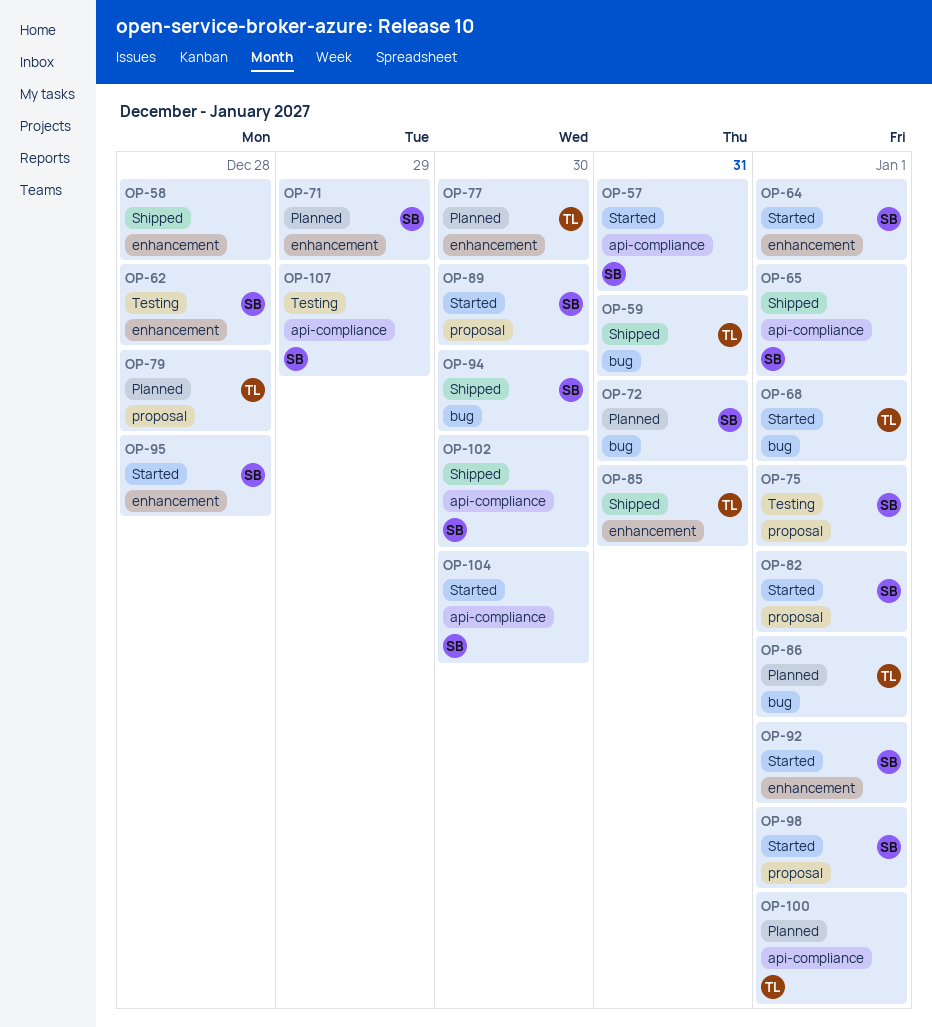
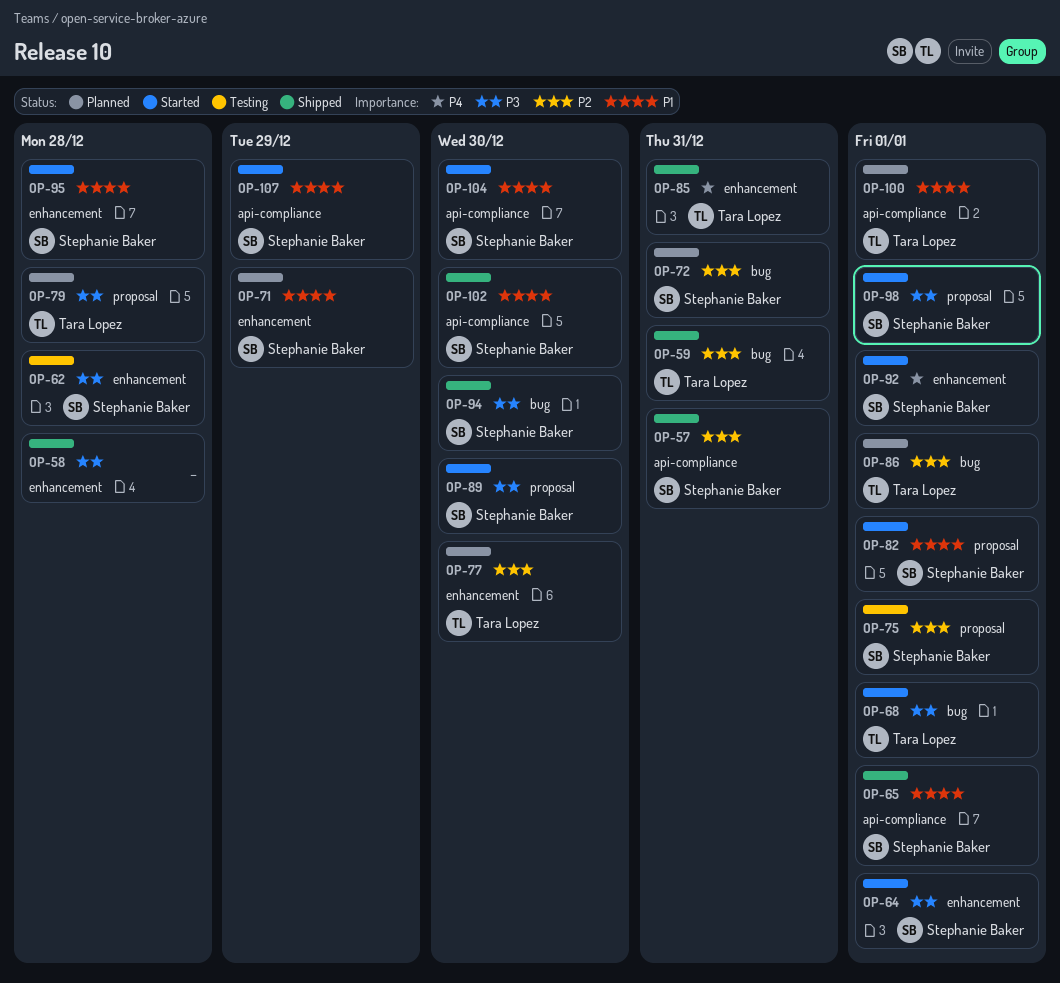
OP-57, status: Started -> Shipped
OP-107, status: Testing -> Started

